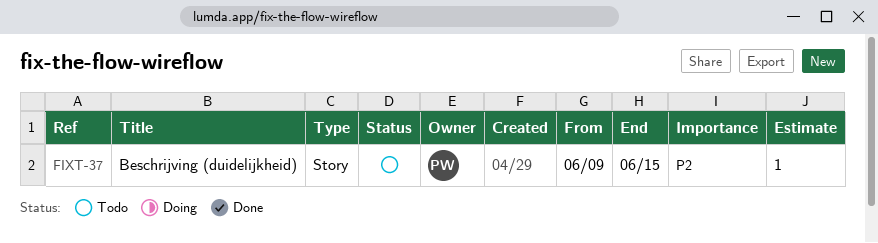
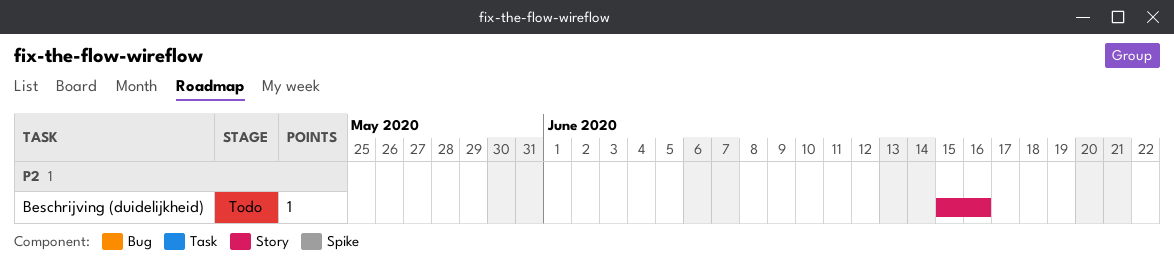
Beschrijving (duidelijkheid), start: Jun 9 -> Jun 15
Beschrijving (duidelijkheid), due: Jun 15 -> Jun 16

